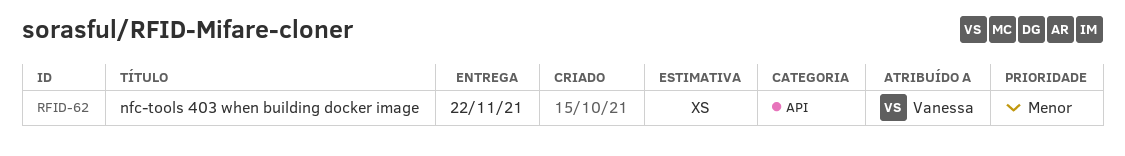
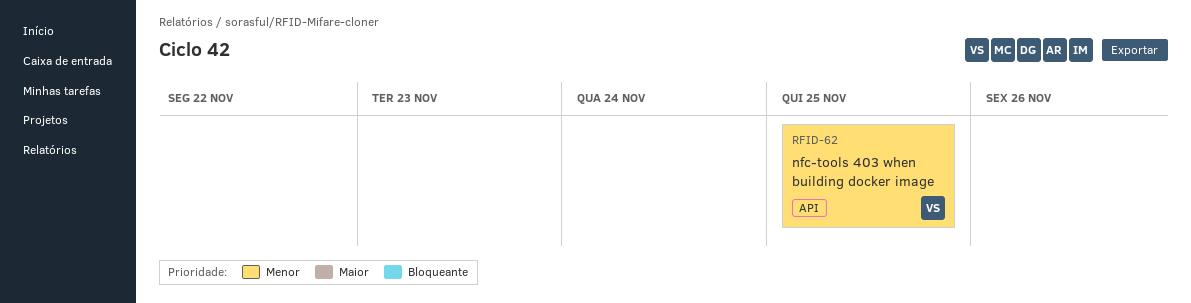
RFID-62, due: Nov 22 -> Nov 25

